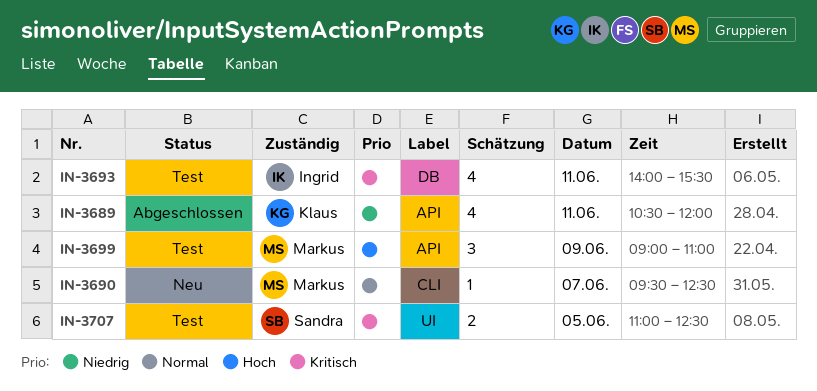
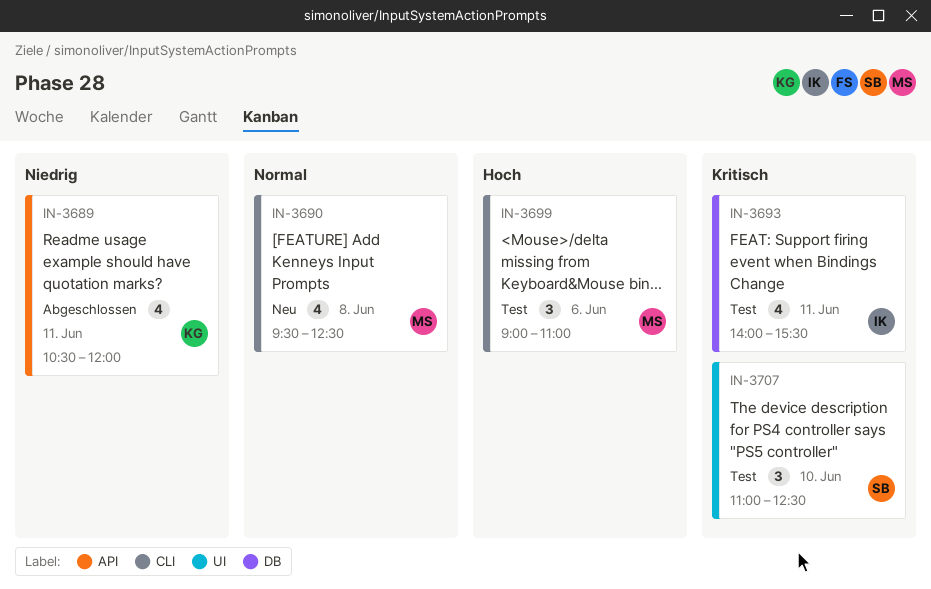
IN-3690, estimate: 1 -> 4
IN-3690, day: Jun 7 -> Jun 8
IN-3699, label: API -> CLI
IN-3699, day: Jun 9 -> Jun 6
IN-3707, estimate: 2 -> 3
IN-3707, day: Jun 5 -> Jun 10

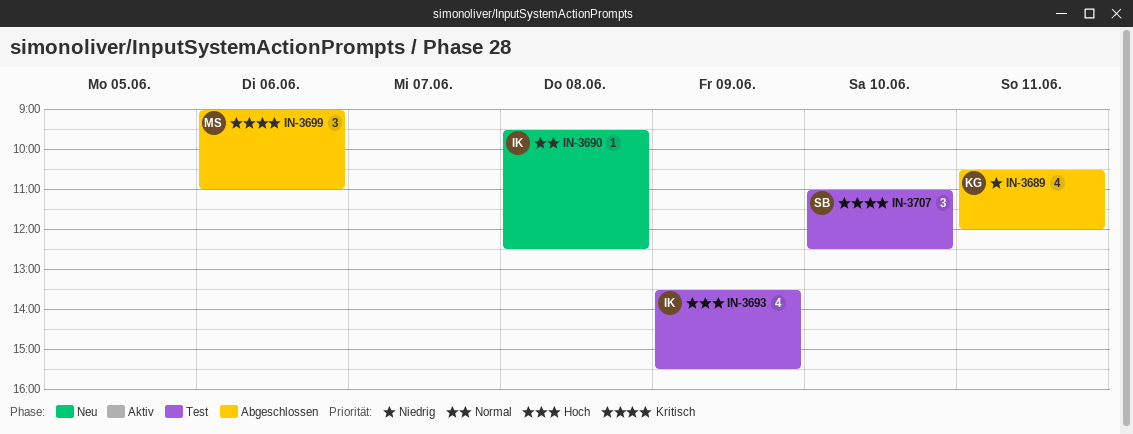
IN-3690, owner: MS -> IK
IN-3690, estimate: 4 -> 1
IN-3693, priority: Kritisch -> Hoch
IN-3693, day: Jun 11 -> Jun 9
IN-3693, begins: 14:00 -> 13:30
IN-3699, status: Test -> Abgeschlossen
IN-3699, priority: Hoch -> Kritisch

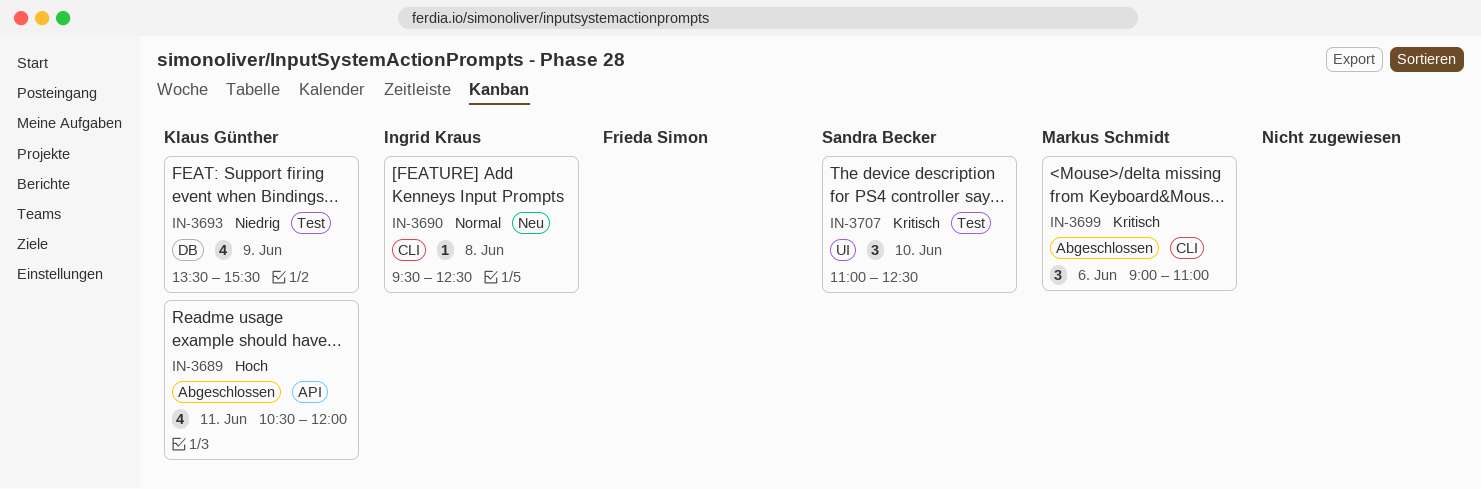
IN-3689, priority: Niedrig -> Hoch
IN-3693, owner: Ingrid Kraus -> Klaus Günther
IN-3693, priority: Hoch -> Niedrig

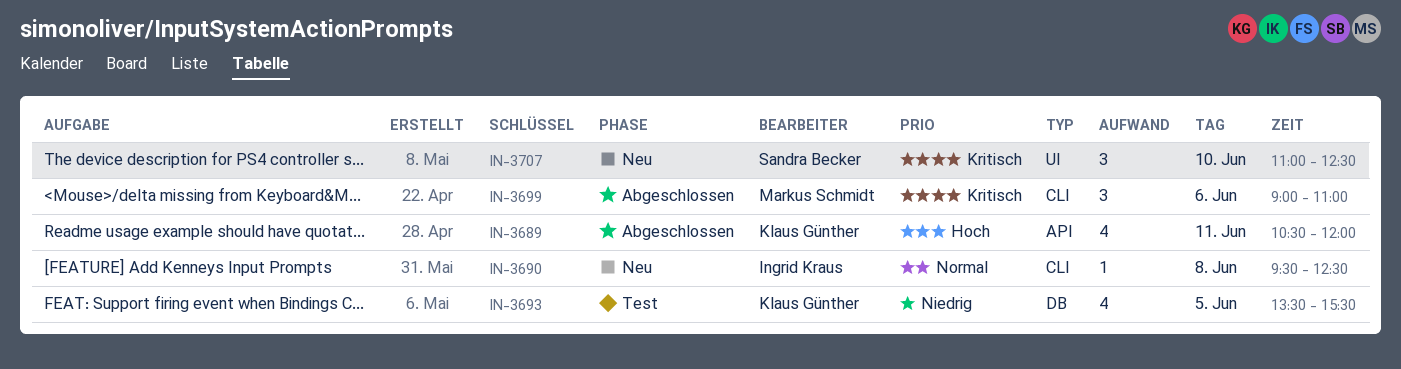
IN-3693, day: Jun 9 -> Jun 5
IN-3707, status: Test -> Neu

